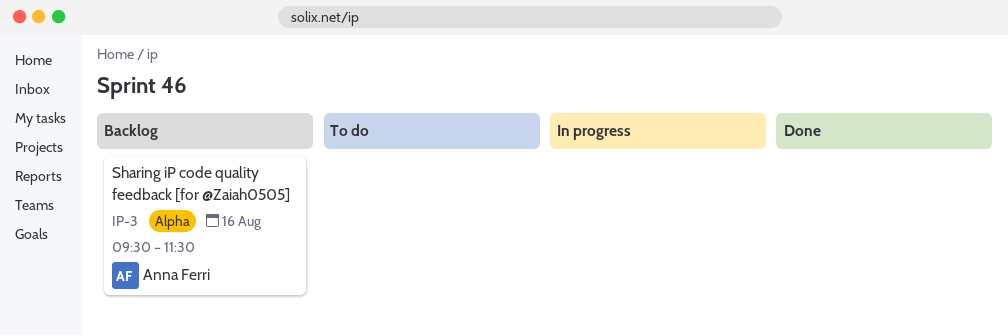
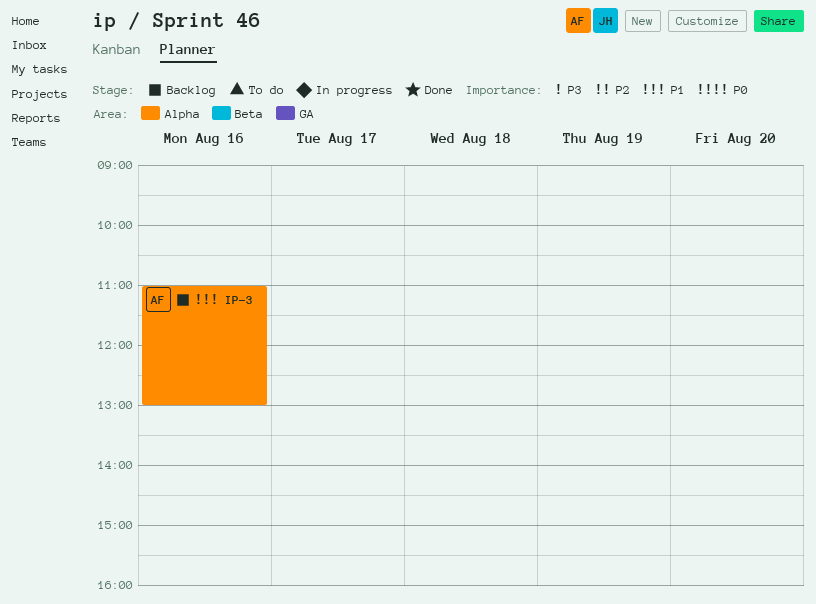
IP-3, begins: 09:30 -> 11:00
IP-3, ends: 11:30 -> 13:00

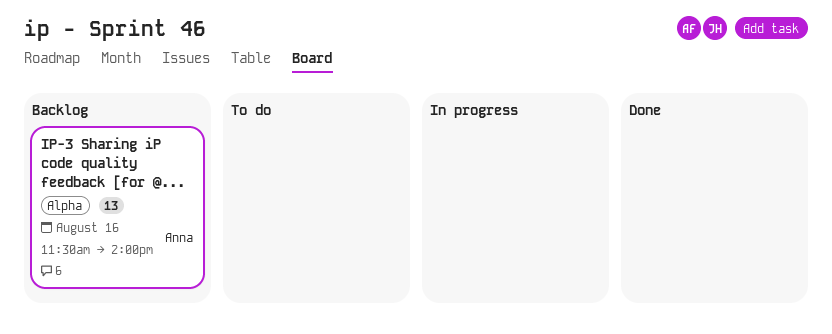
IP-3, begins: 11:00 -> 11:30
IP-3, ends: 13:00 -> 14:00

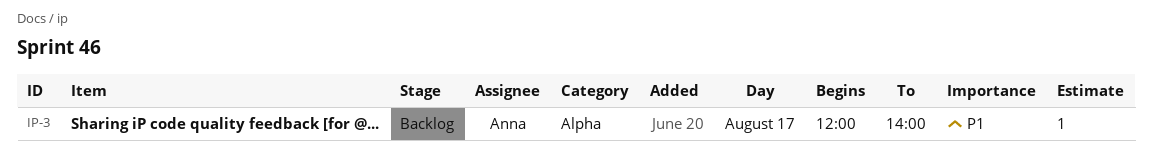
IP-3, estimate: 13 -> 1
IP-3, day: Aug 16 -> Aug 17
IP-3, begins: 11:30 -> 12:00

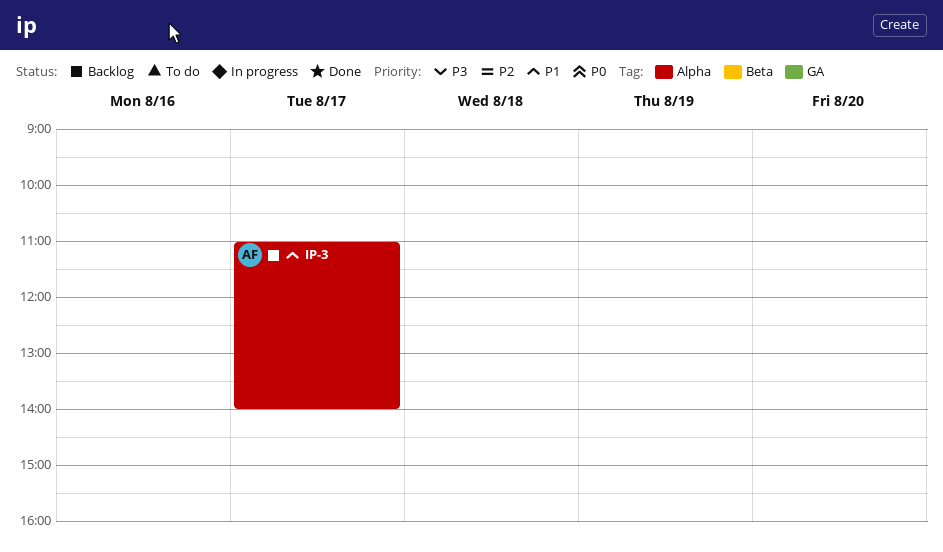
IP-3, begins: 12:00 -> 11:00

